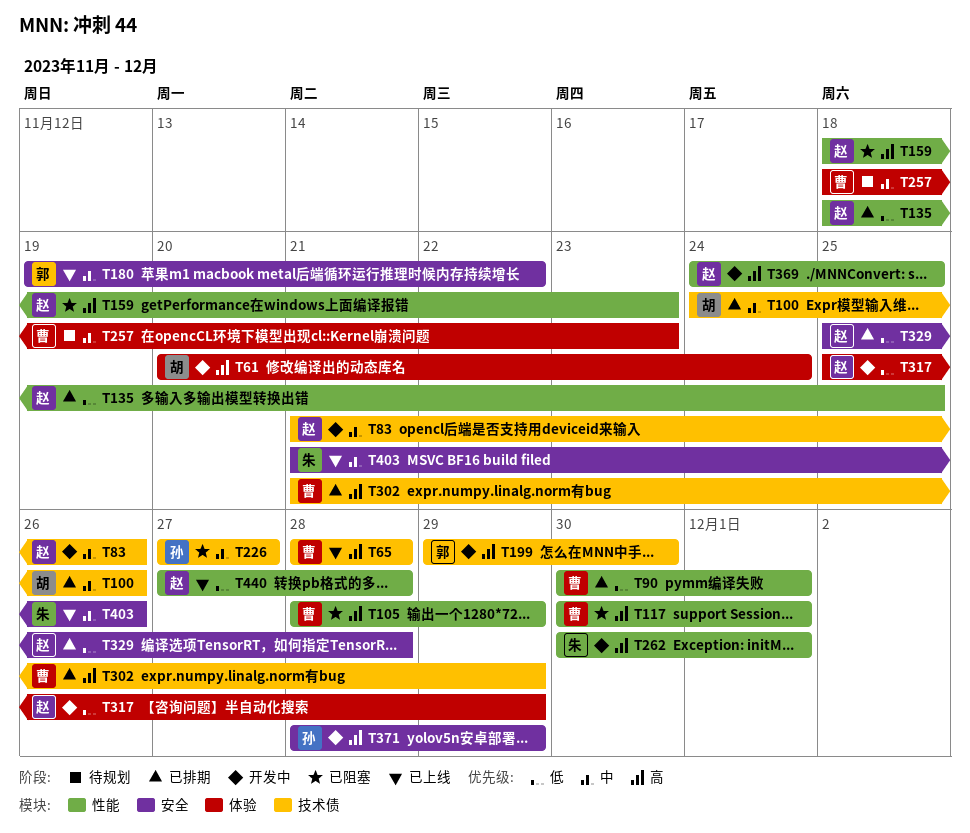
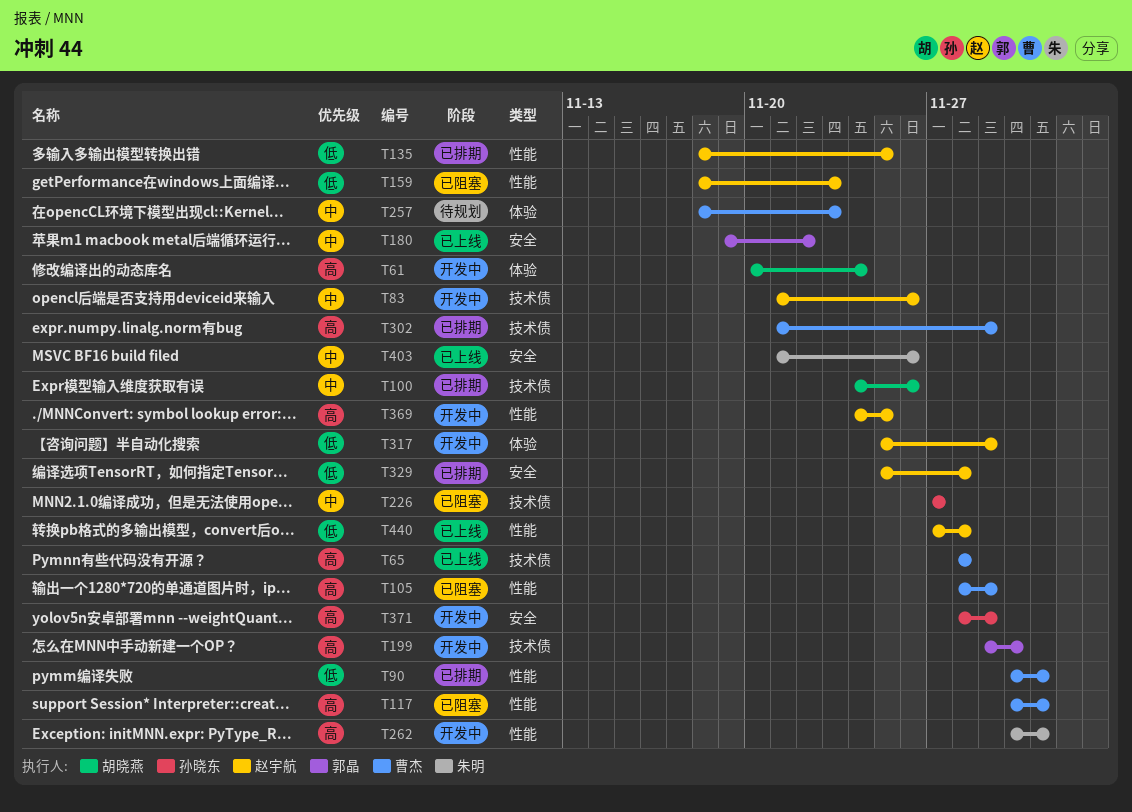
T159, priority: 高 -> 低

